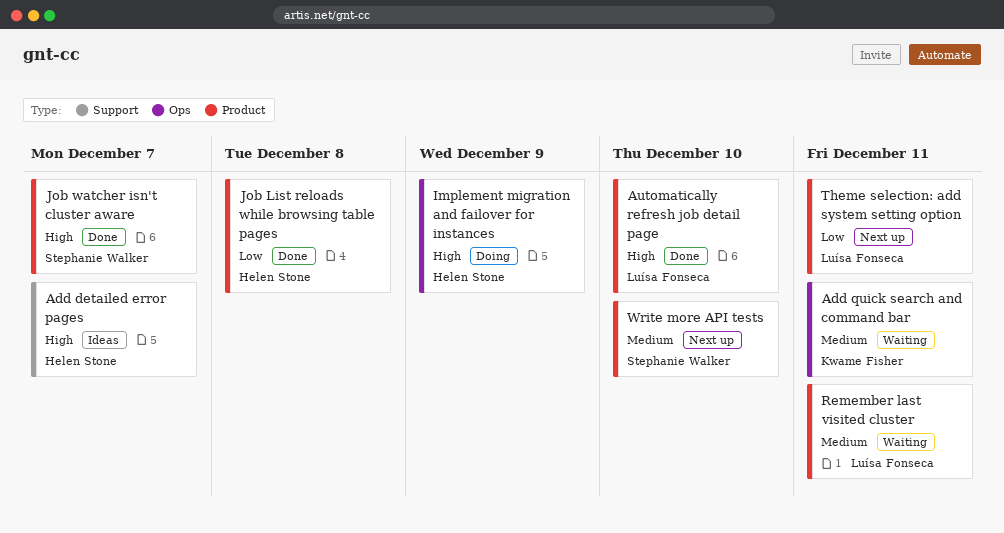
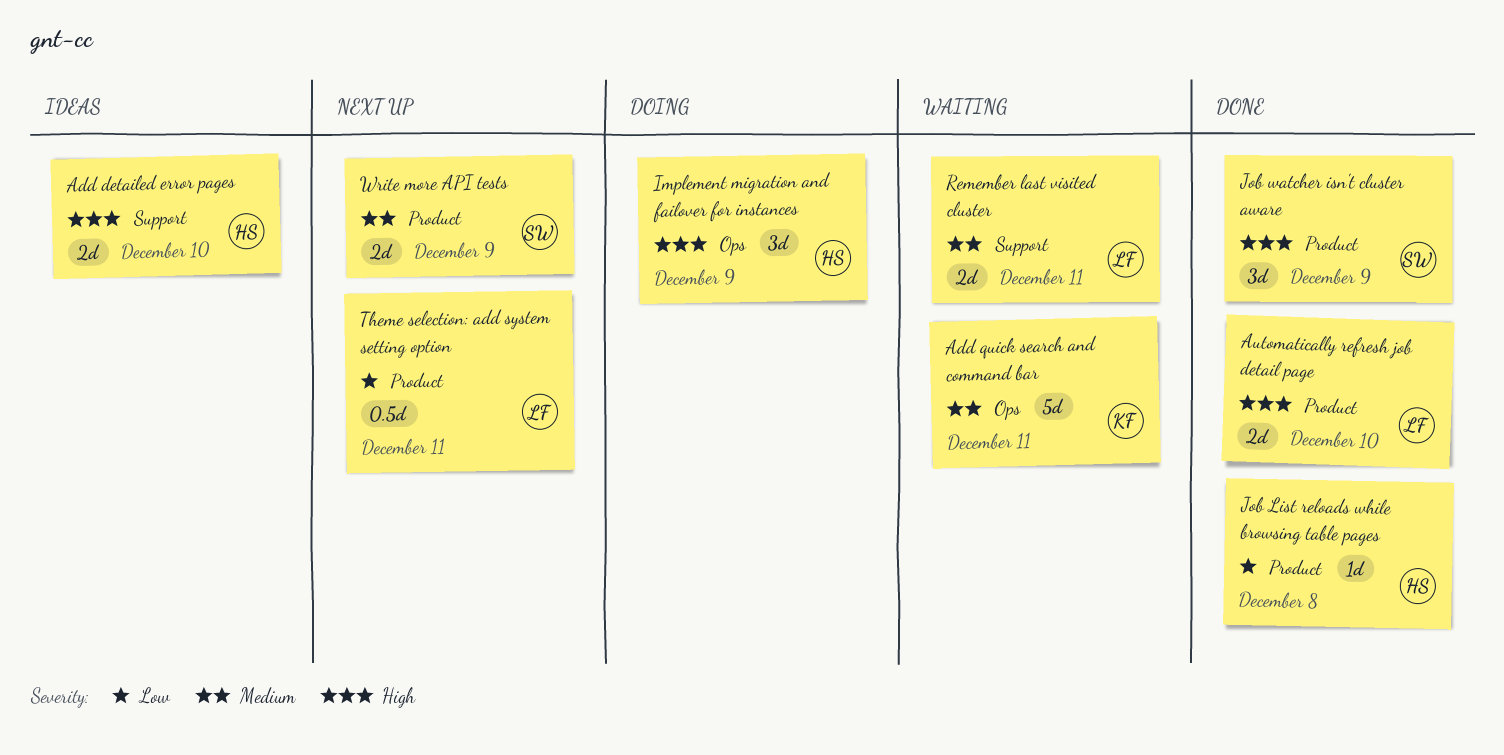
Add detailed error pages, due: Dec 7 -> Dec 10
Job watcher isn't cluster aware, due: Dec 7 -> Dec 9
Remember last visited cluster, label: Product -> Support
Write more API tests, due: Dec 10 -> Dec 9

